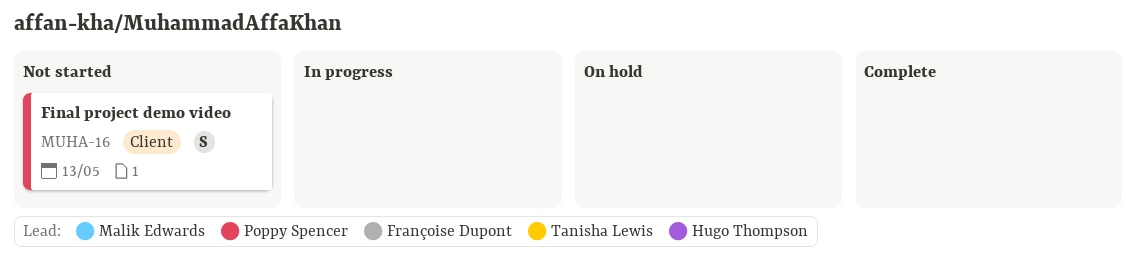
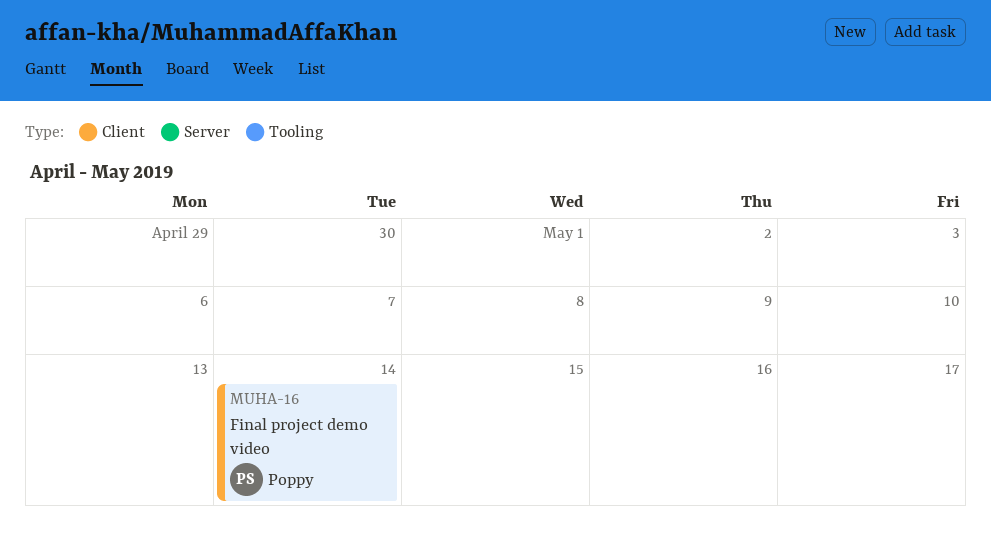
MUHA-16, due: May 13 -> May 14

